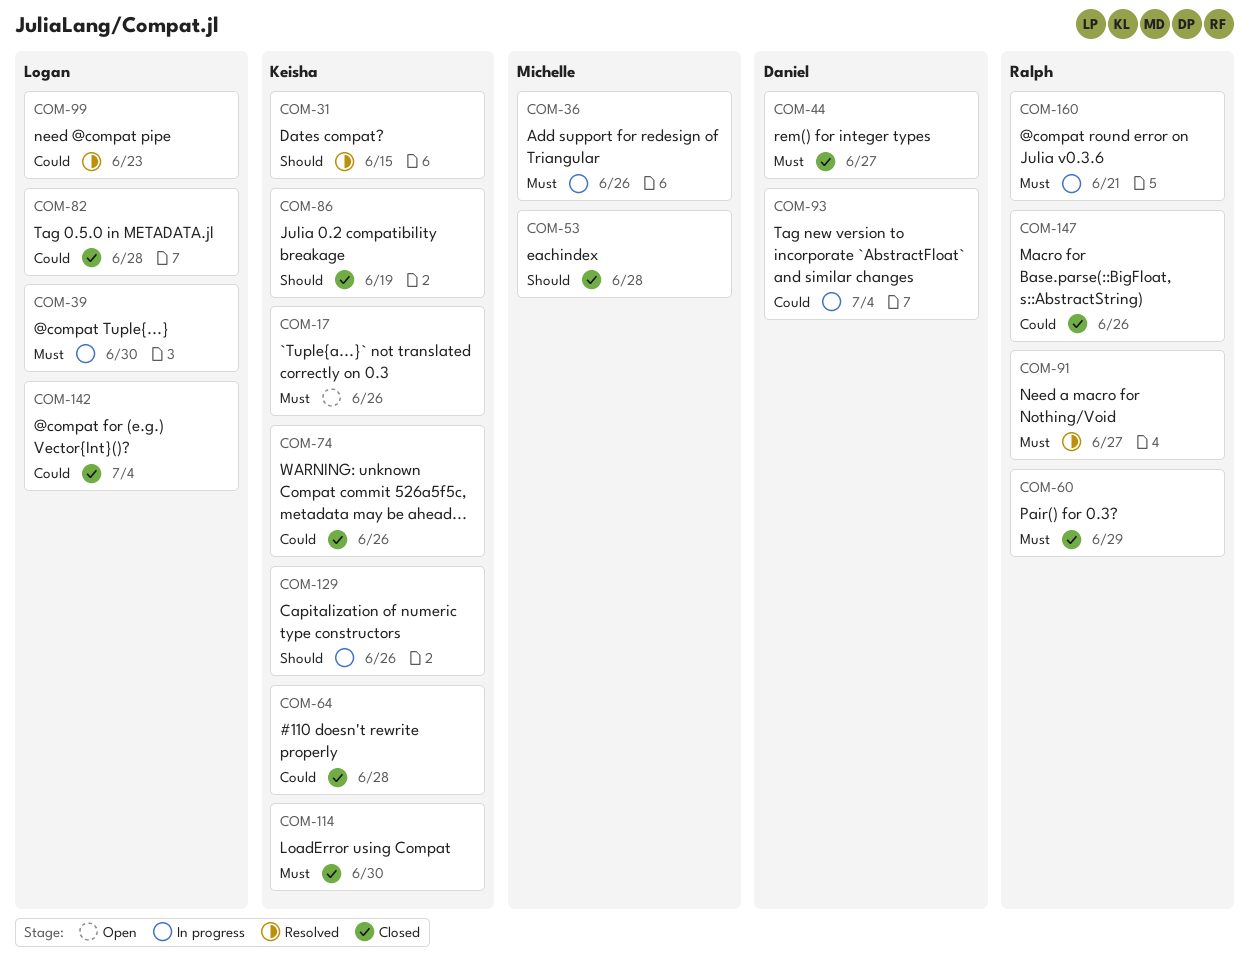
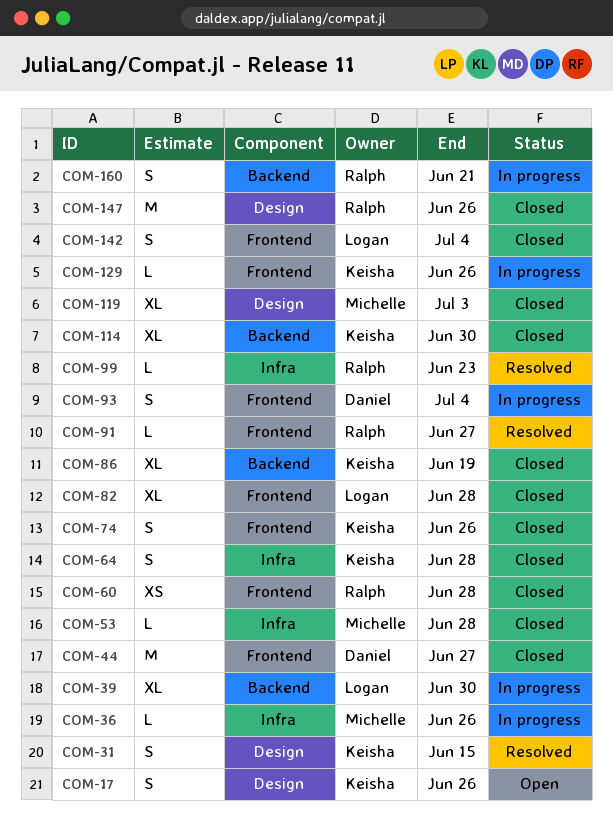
COM-60, due: Jun 29 -> Jun 28
COM-99, owner: Logan -> Ralph
COM-119: none -> present

